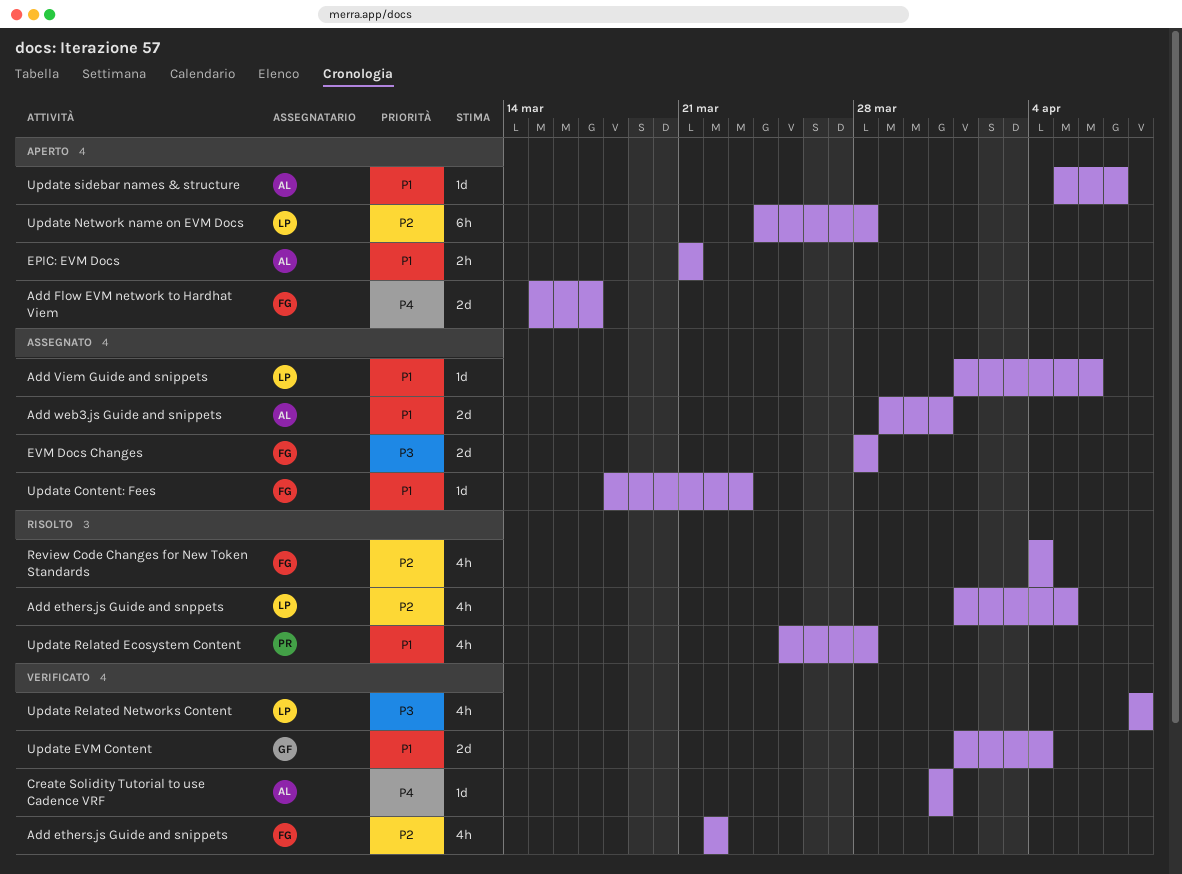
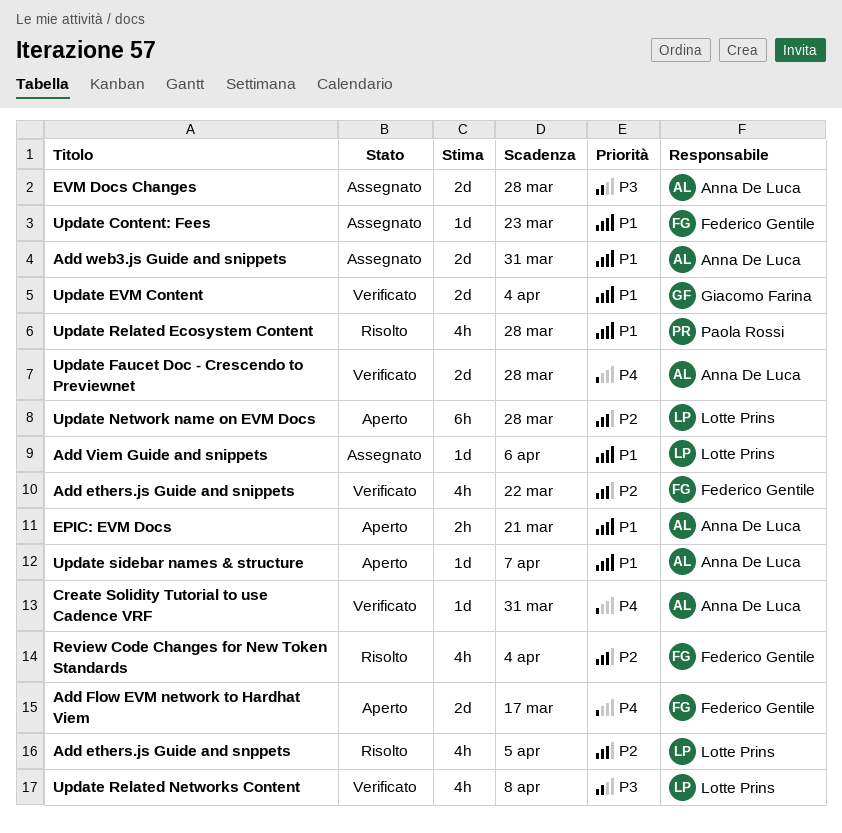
EVM Docs Changes, owner: Federico Gentile -> Anna De Luca
Update Faucet Doc - Crescendo to Previewnet: none -> present

